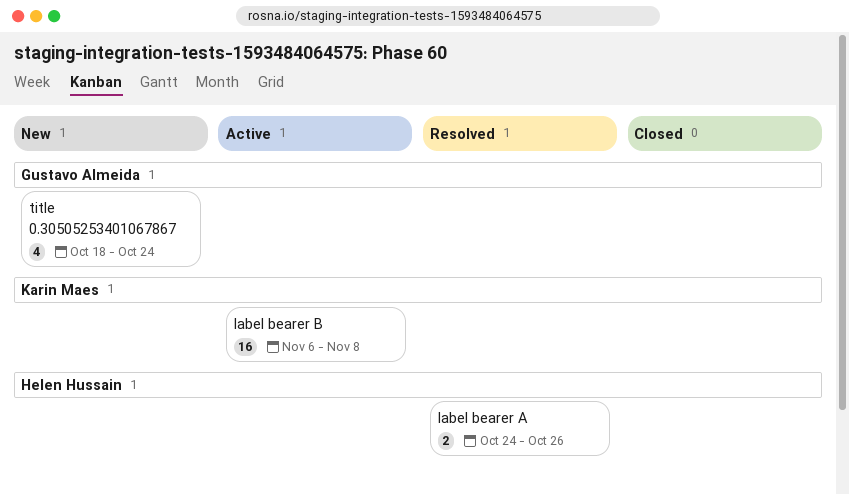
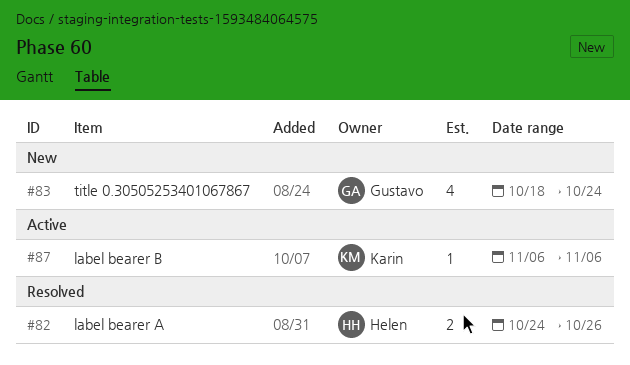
label bearer B, estimate: 16 -> 1
label bearer B, due: Nov 8 -> Nov 6

